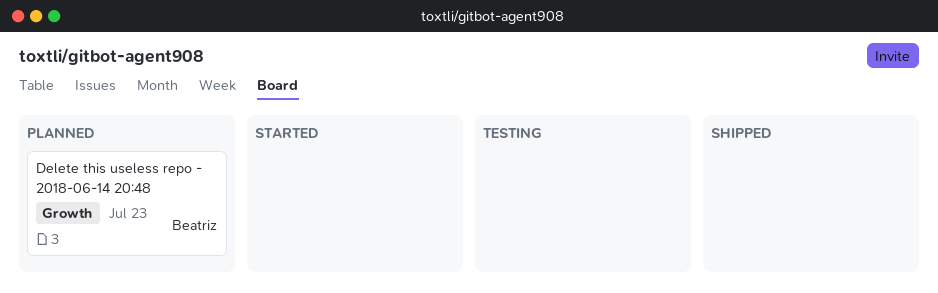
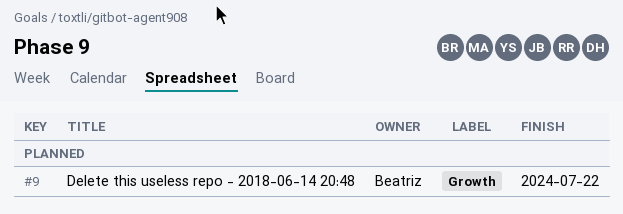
Delete this useless repo - 2018-06-14 20:48, due: Jul 23 -> Jul 22

